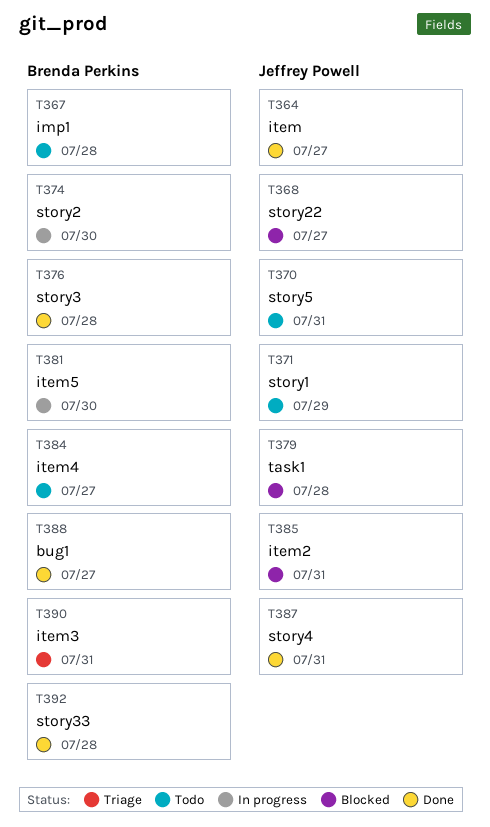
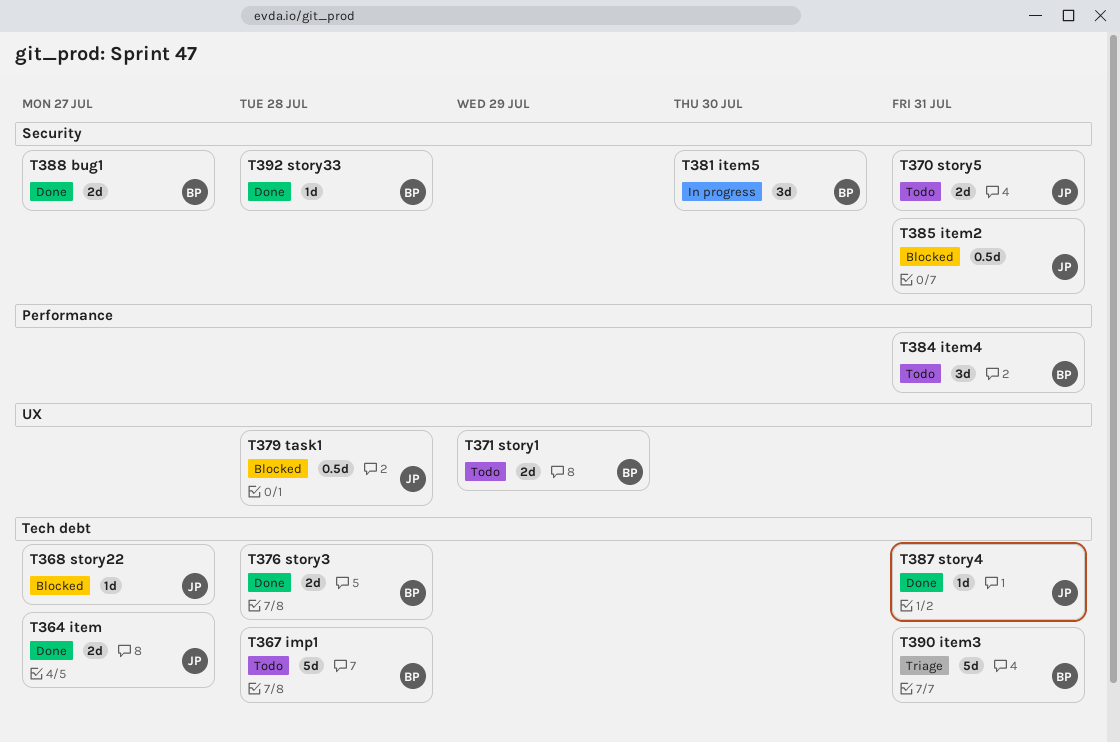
T371, owner: Jeffrey Powell -> Brenda Perkins
T374: present -> none
T384, due: Jul 27 -> Jul 31

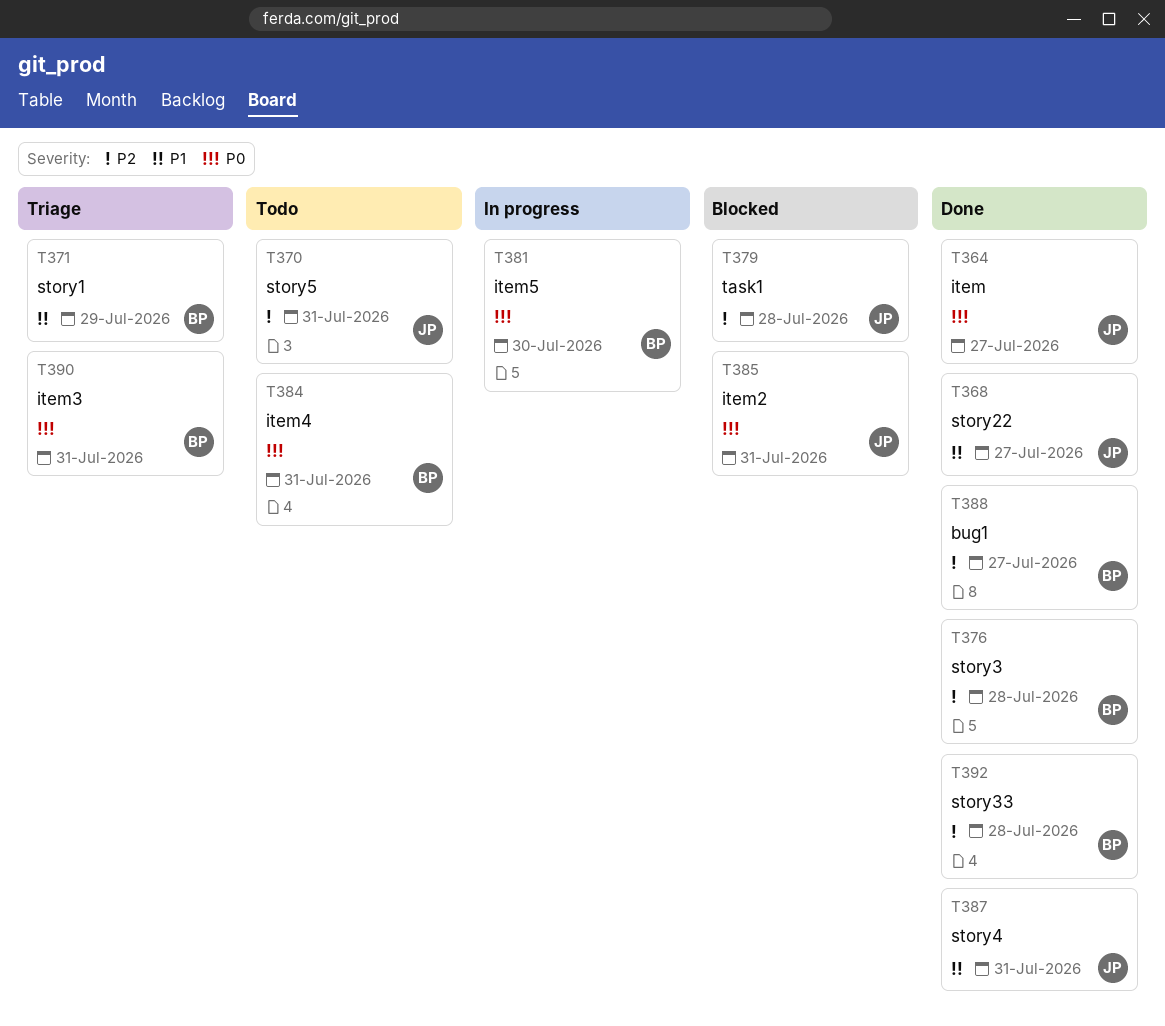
T367: present -> none
T368, status: Blocked -> Done
T371, status: Todo -> Triage

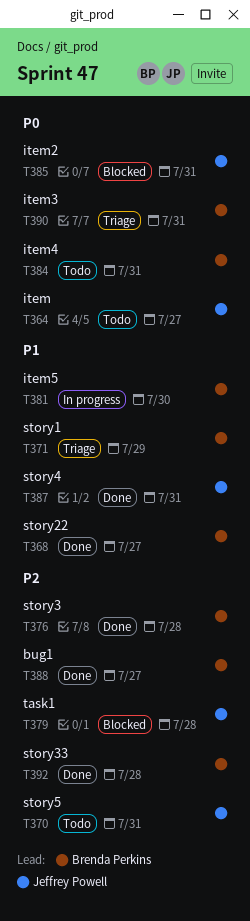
T364, status: Done -> Todo
T368, owner: Jeffrey Powell -> Brenda Perkins
T381, priority: P0 -> P1

